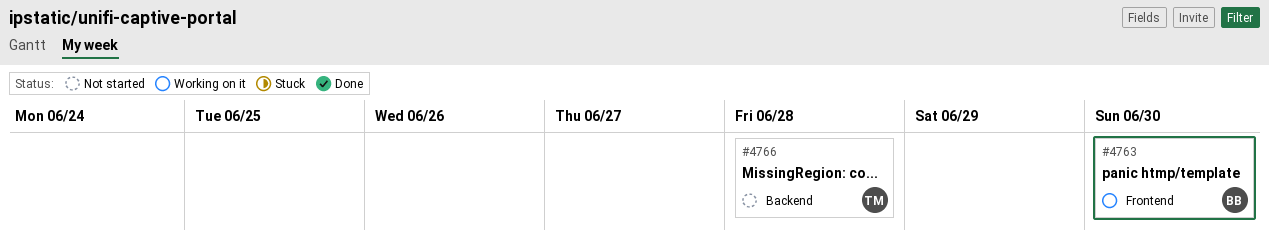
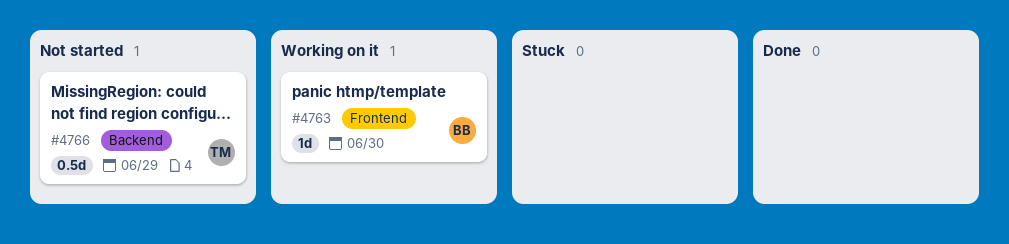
#4766, due: Jun 28 -> Jun 29

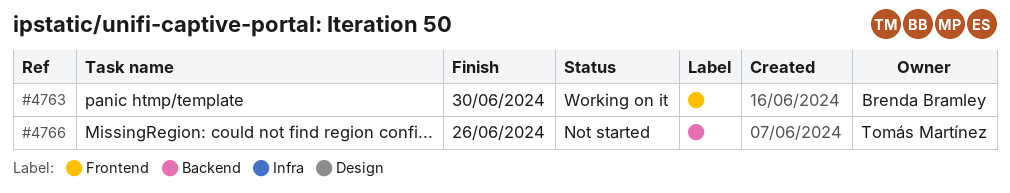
#4766, due: Jun 29 -> Jun 26

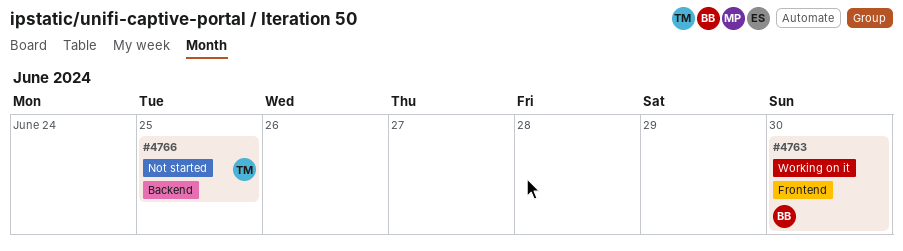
#4766, due: Jun 26 -> Jun 25

